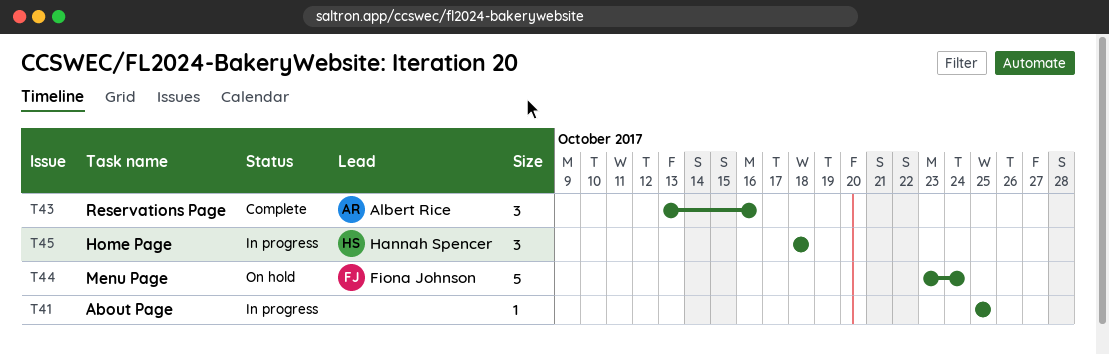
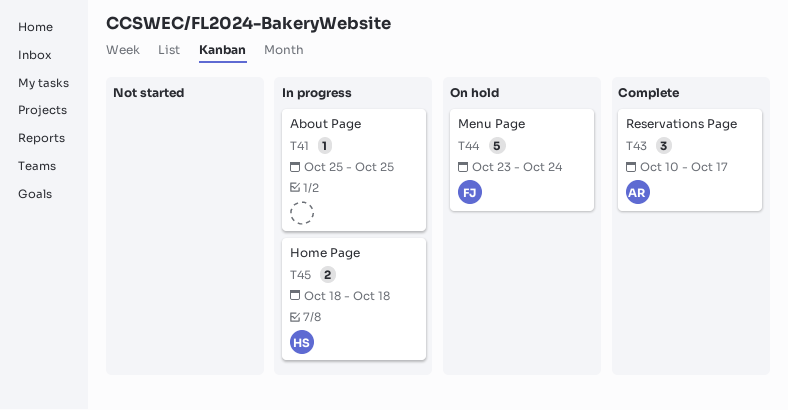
T43, start: Oct 13 -> Oct 10
T43, due: Oct 16 -> Oct 17
T45, estimate: 3 -> 2

